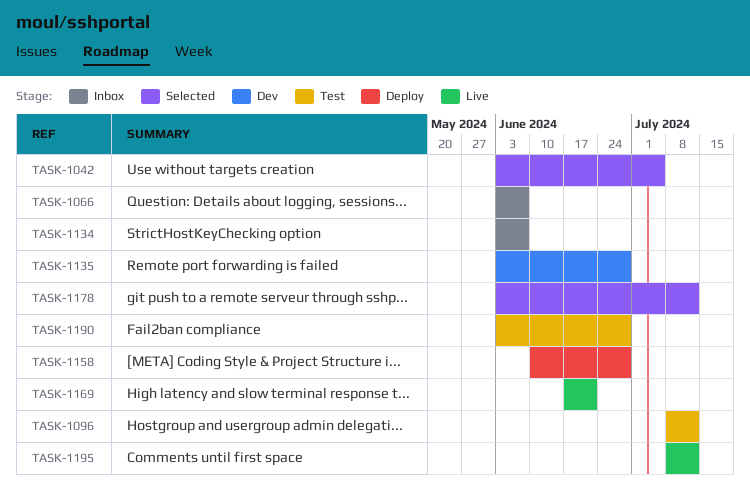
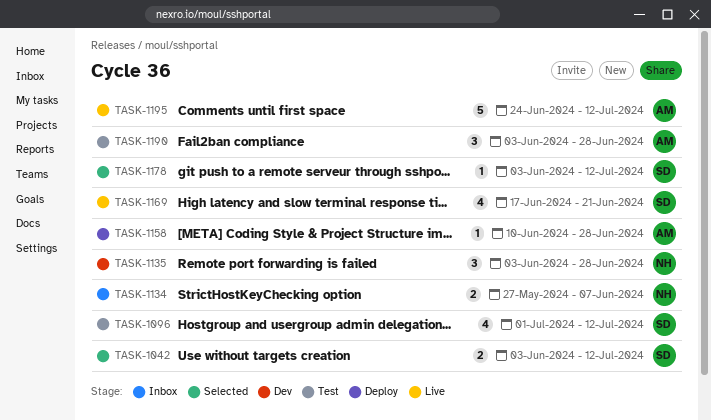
TASK-1042, due: Jul 5 -> Jul 12
TASK-1066: present -> none
TASK-1096, start: Jul 8 -> Jul 1
TASK-1134, start: Jun 3 -> May 27
TASK-1195, start: Jul 8 -> Jun 24

